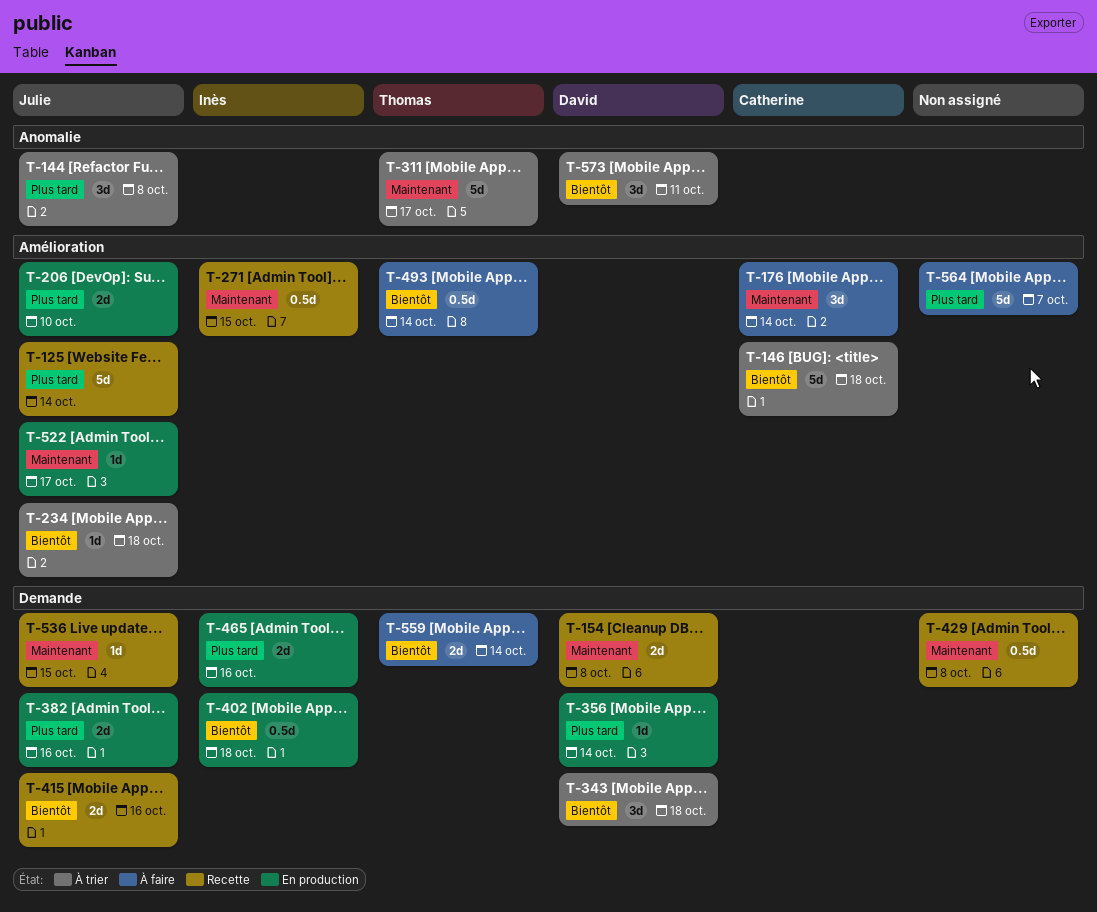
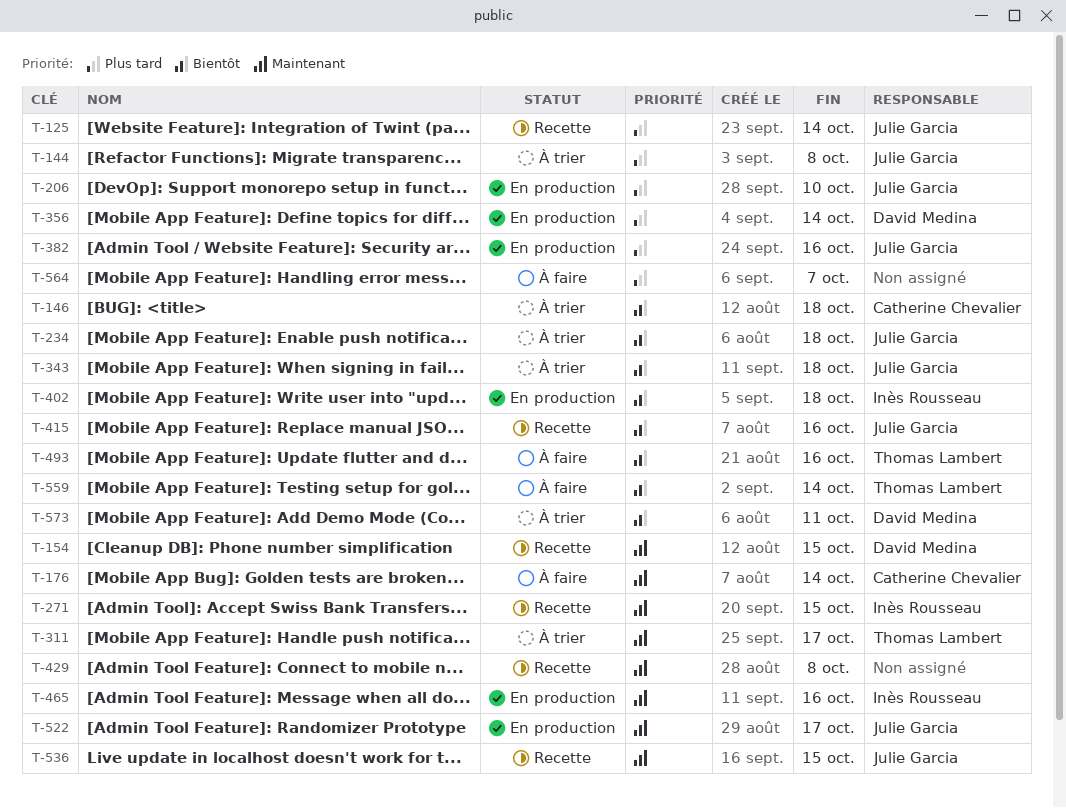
T-154, due: Oct 8 -> Oct 15
T-343, owner: David Medina -> Julie Garcia
T-465, priority: Plus tard -> Maintenant
T-493, due: Oct 14 -> Oct 16

